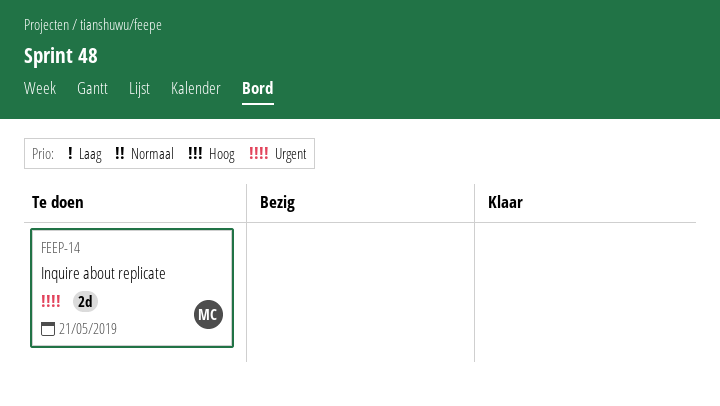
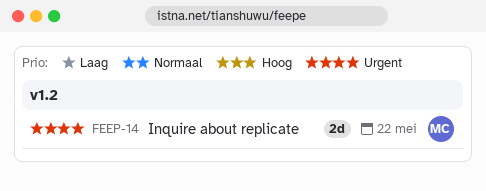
FEEP-14, due: May 21 -> May 22

